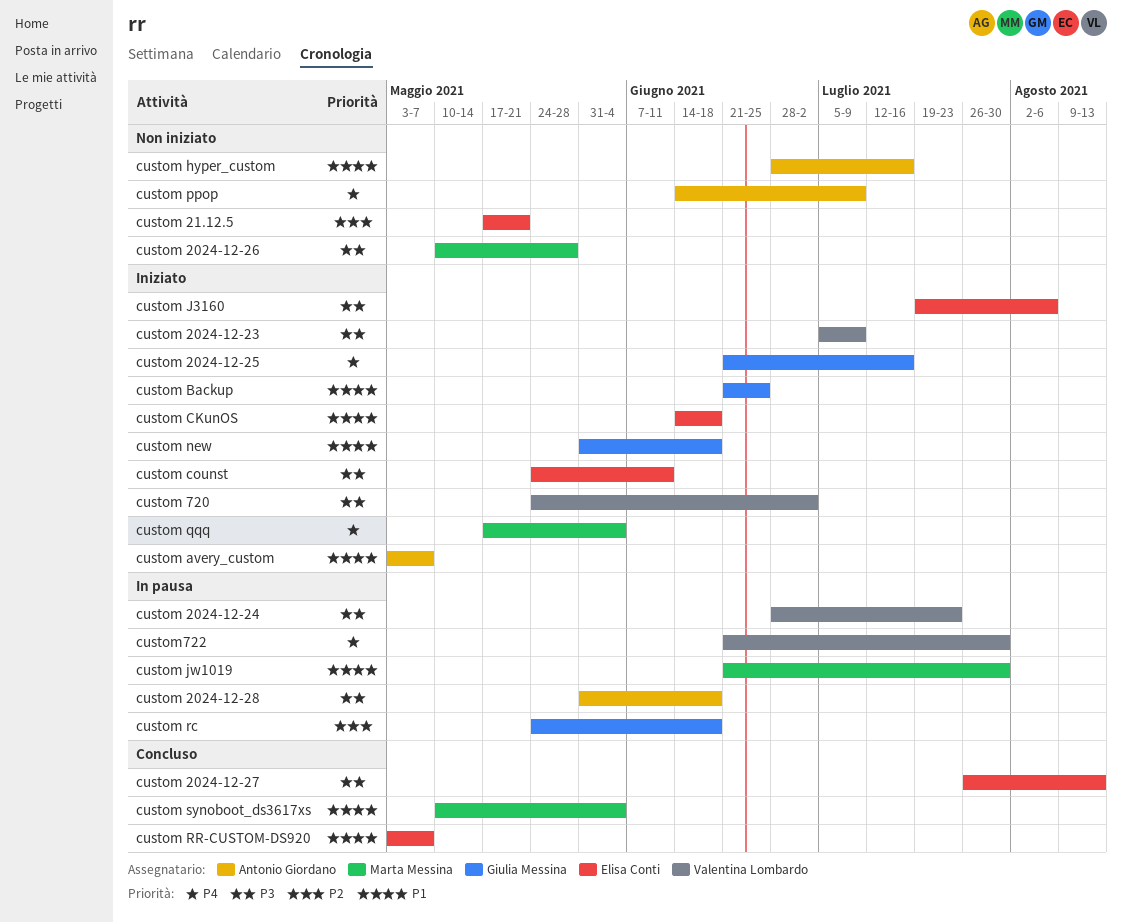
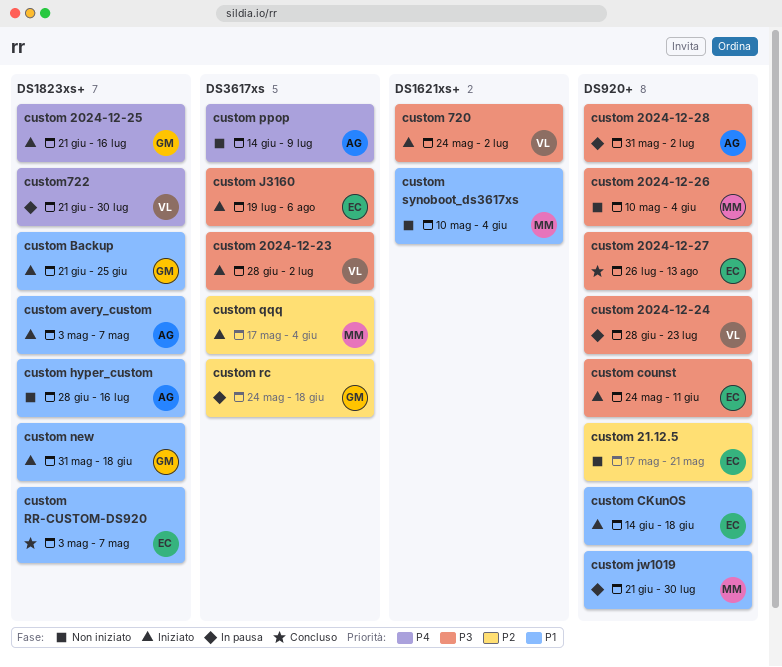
custom 2024-12-23, start: Jul 5 -> Jun 28
custom 2024-12-23, due: Jul 9 -> Jul 2
custom 2024-12-26, due: May 28 -> Jun 4
custom 2024-12-28, due: Jun 18 -> Jul 2
custom qqq, priority: P4 -> P2
custom synoboot_ds3617xs, status: Concluso -> Non iniziato

